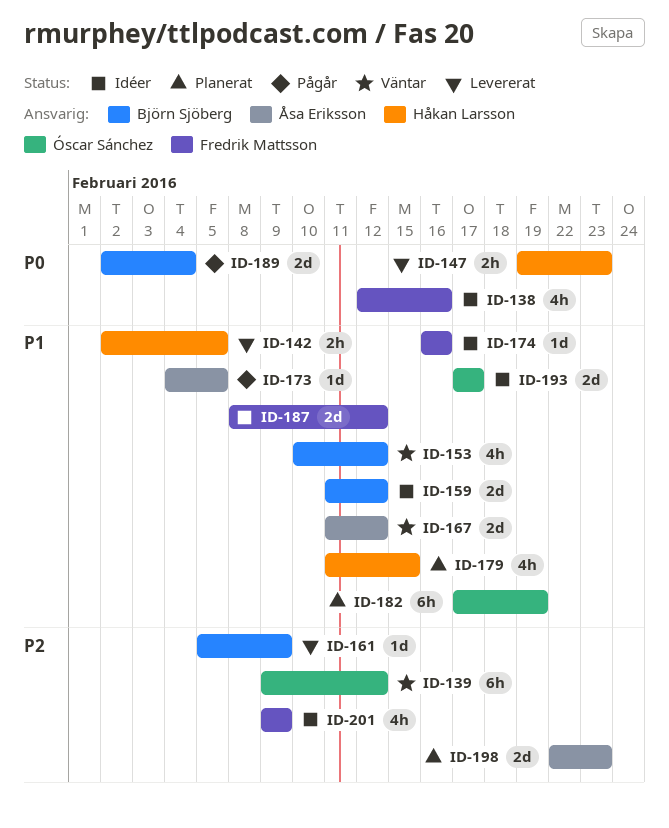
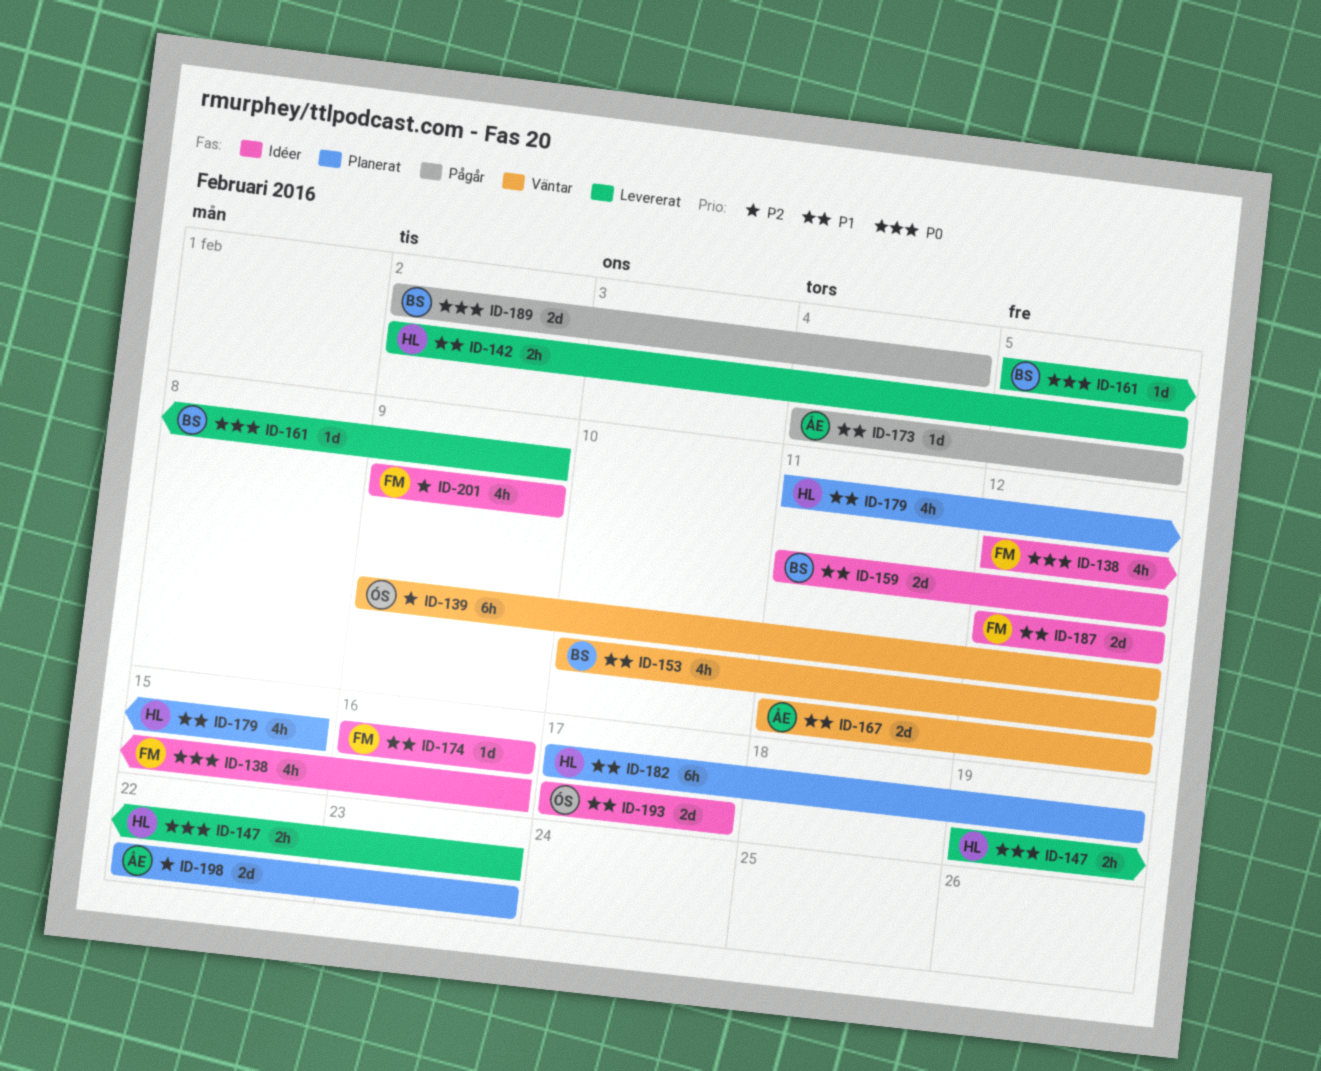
ID-161, priority: P2 -> P0
ID-182, owner: Óscar Sánchez -> Håkan Larsson
ID-187, start: Feb 8 -> Feb 12

